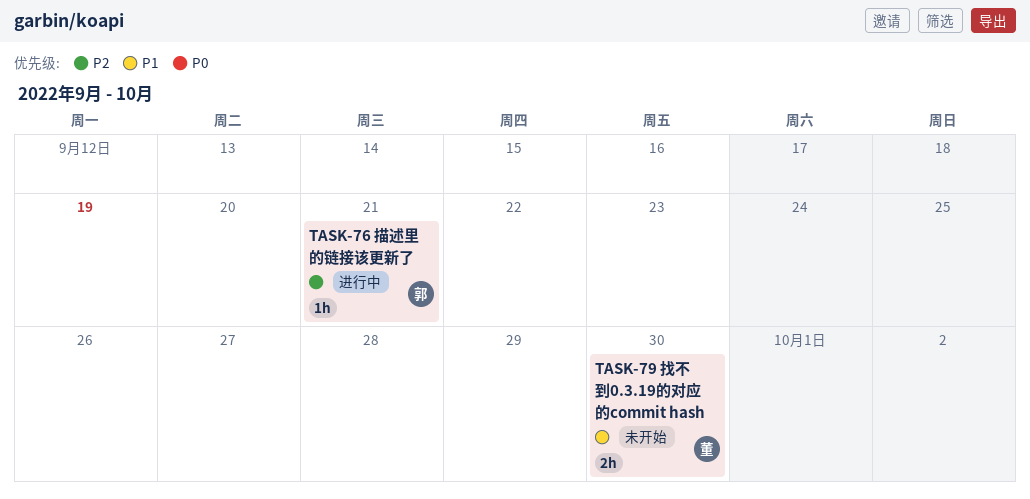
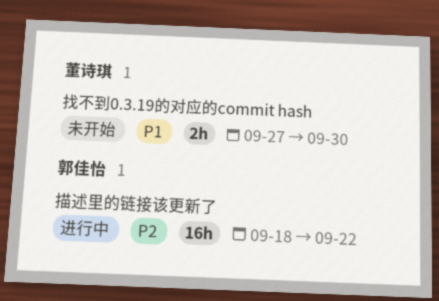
描述里的链接该更新了, estimate: 1h -> 16h
描述里的链接该更新了, due: Sep 21 -> Sep 22

